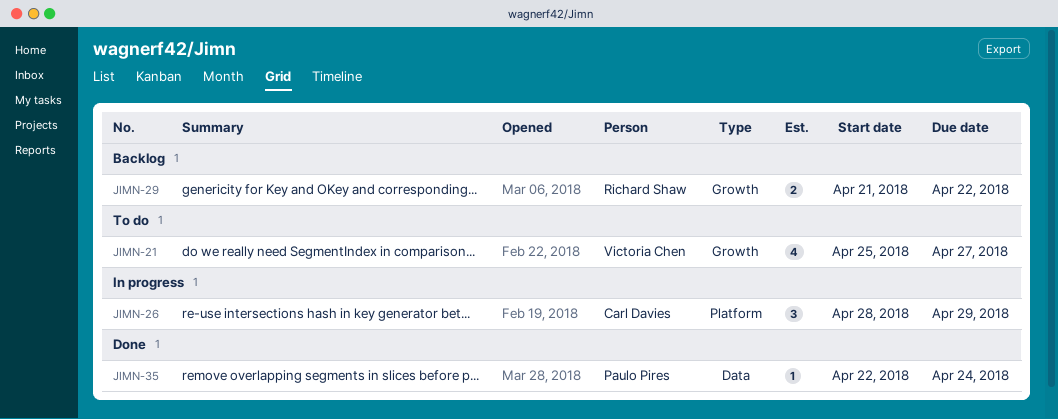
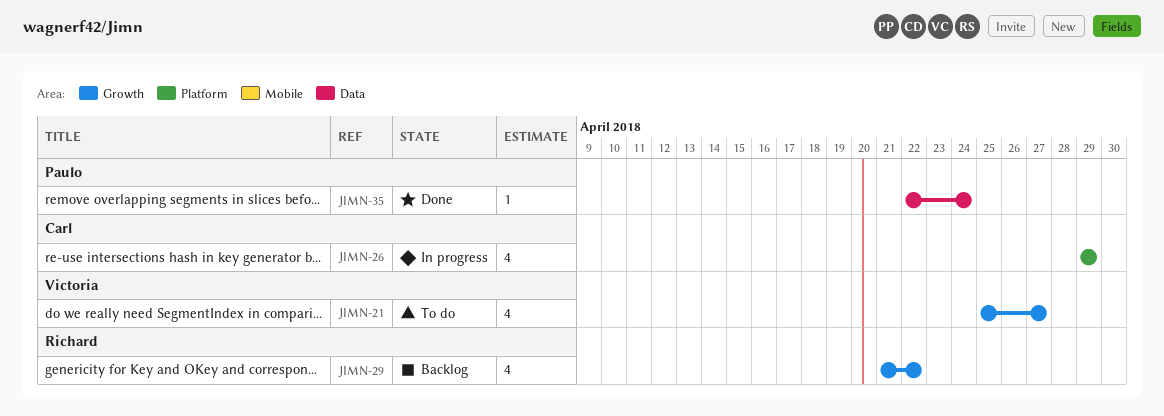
JIMN-26, estimate: 3 -> 4
JIMN-26, start: Apr 28 -> Apr 29
JIMN-29, estimate: 2 -> 4

